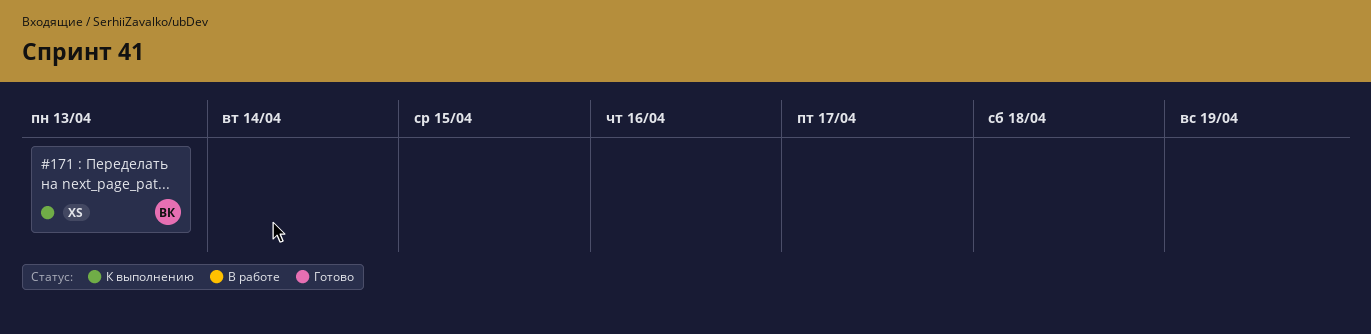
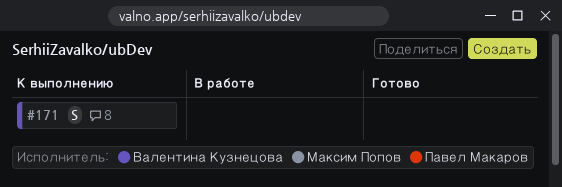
#171, estimate: XS -> S

